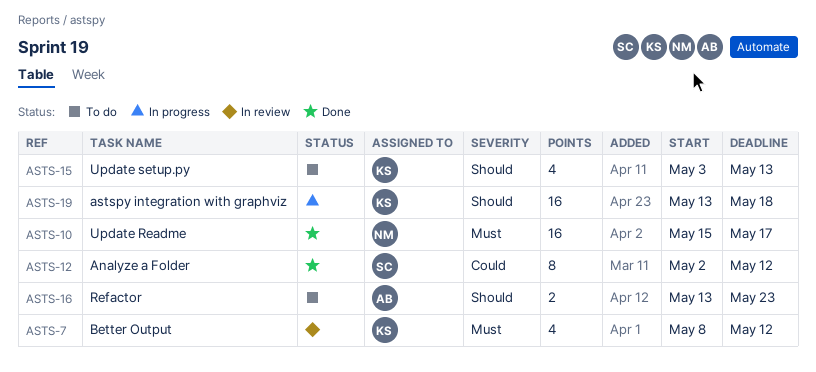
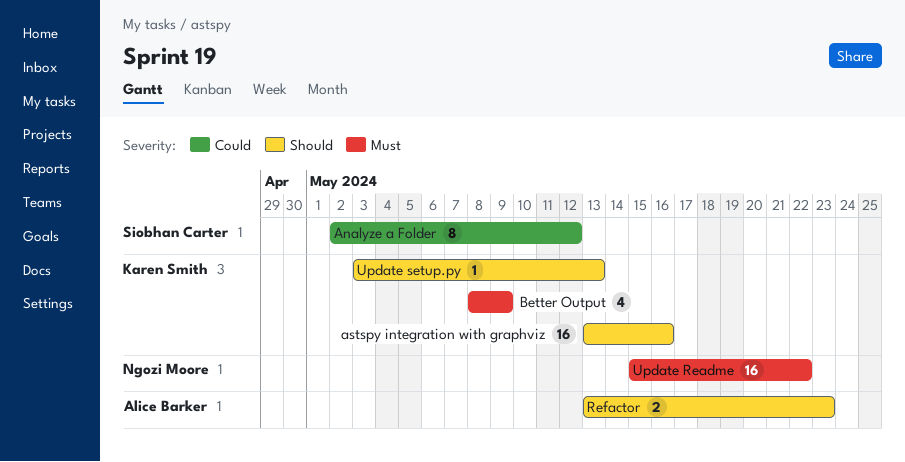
astspy integration with graphviz, due: May 18 -> May 16
Better Output, due: May 12 -> May 9
Update Readme, due: May 17 -> May 22
Update setup.py, estimate: 4 -> 1

